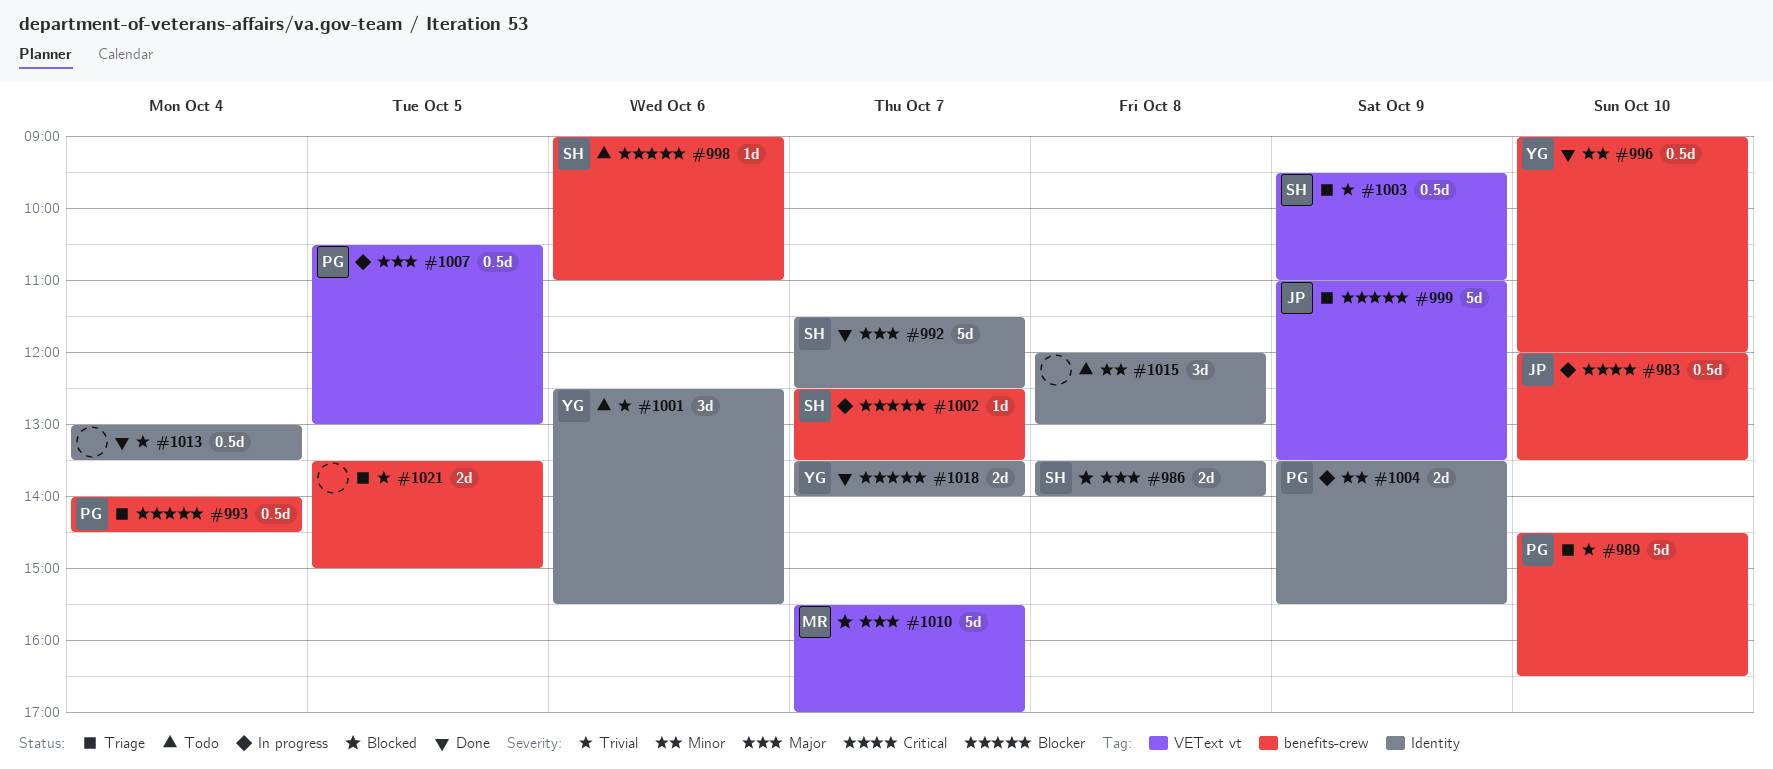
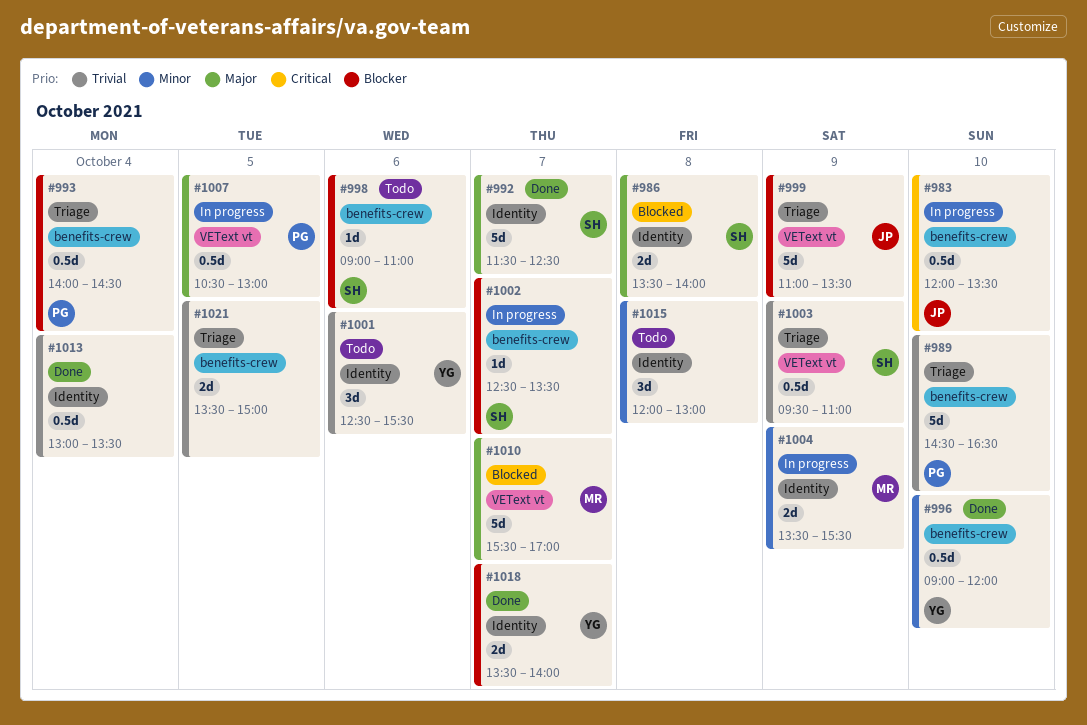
#1004, owner: PG -> MR

